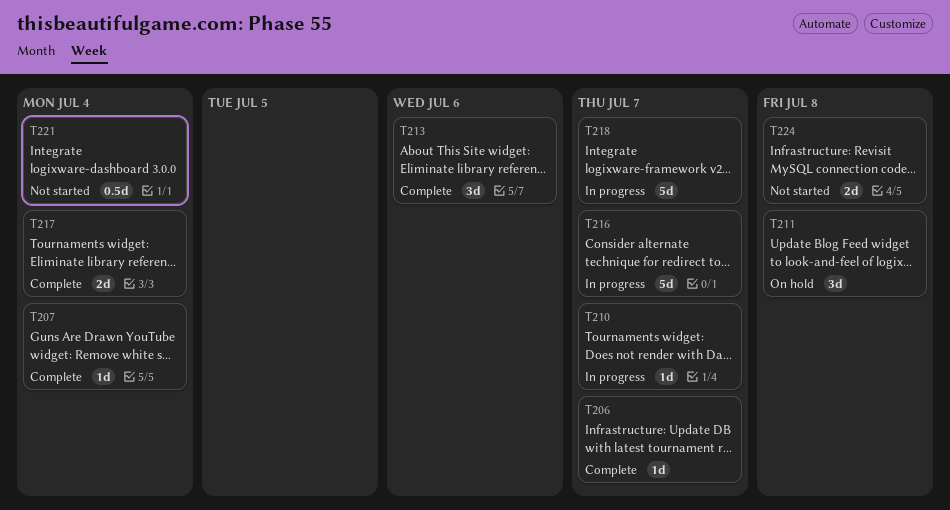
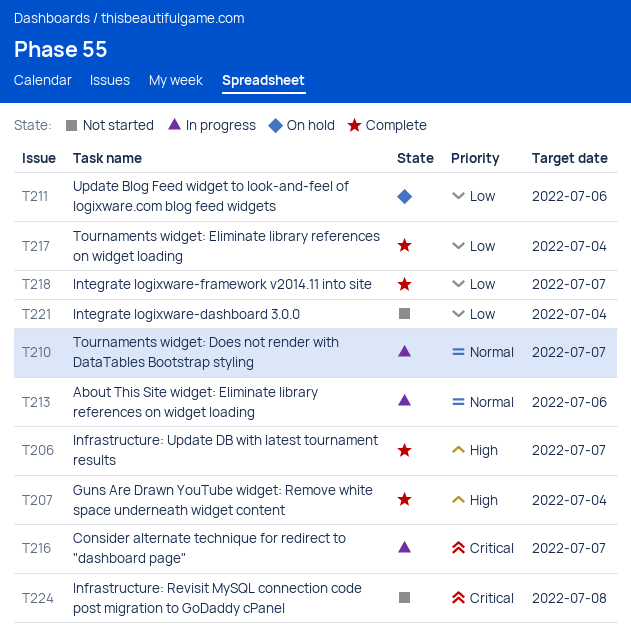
T211, due: Jul 8 -> Jul 6
T213, status: Complete -> In progress
T218, status: In progress -> Complete

